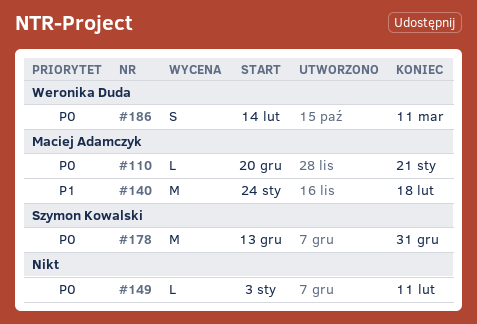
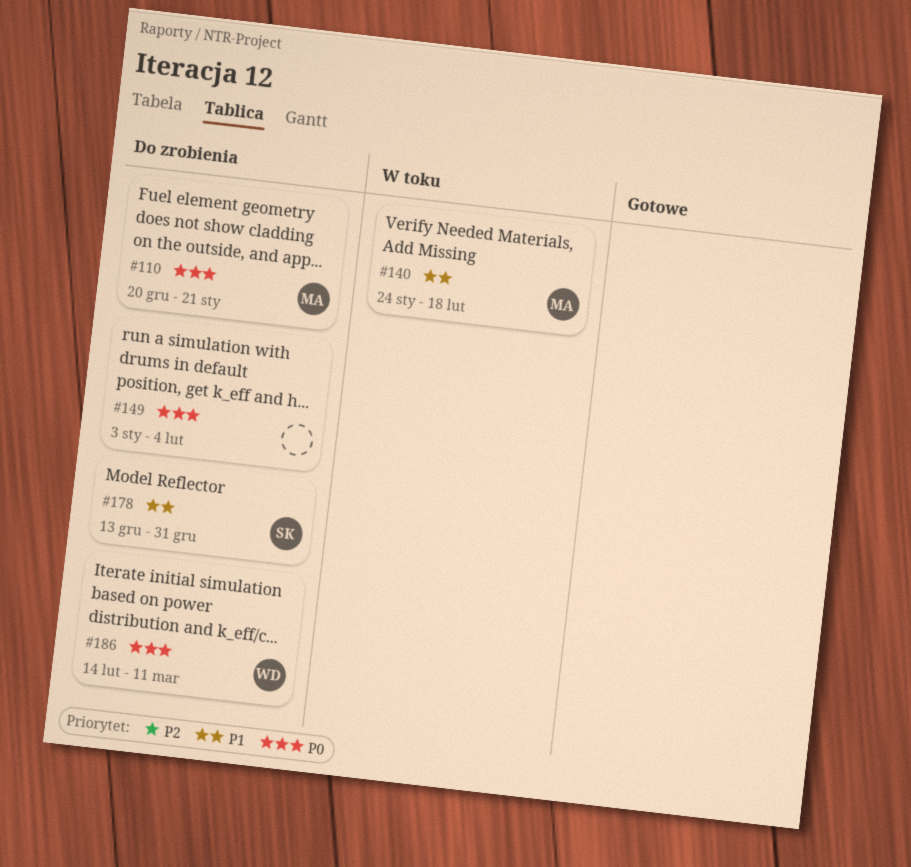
#149, due: Feb 11 -> Feb 4
#178, priority: P0 -> P1

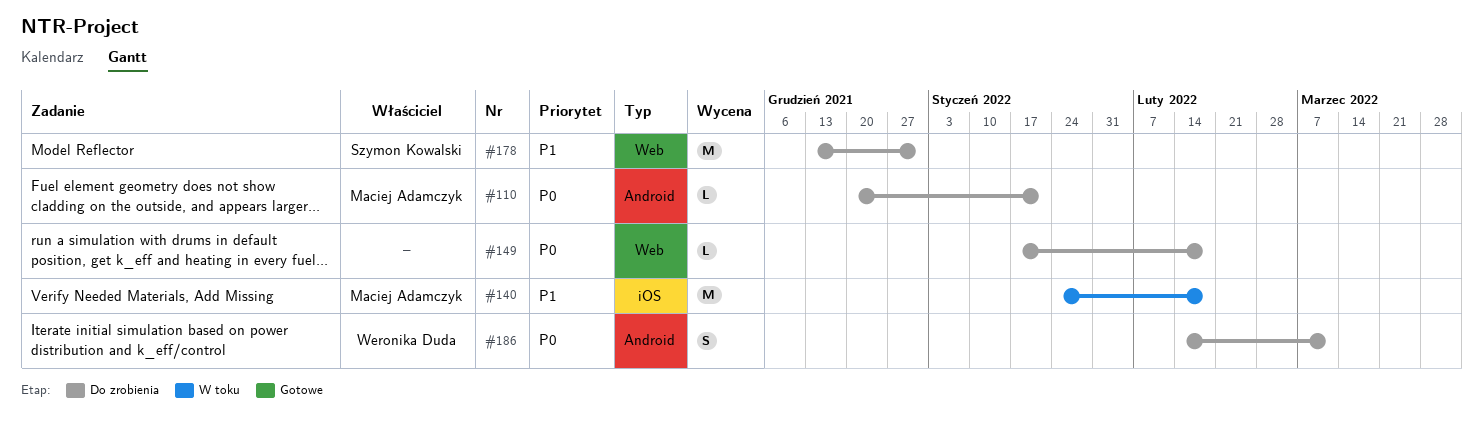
#149, start: Jan 3 -> Jan 17
#149, due: Feb 4 -> Feb 18

